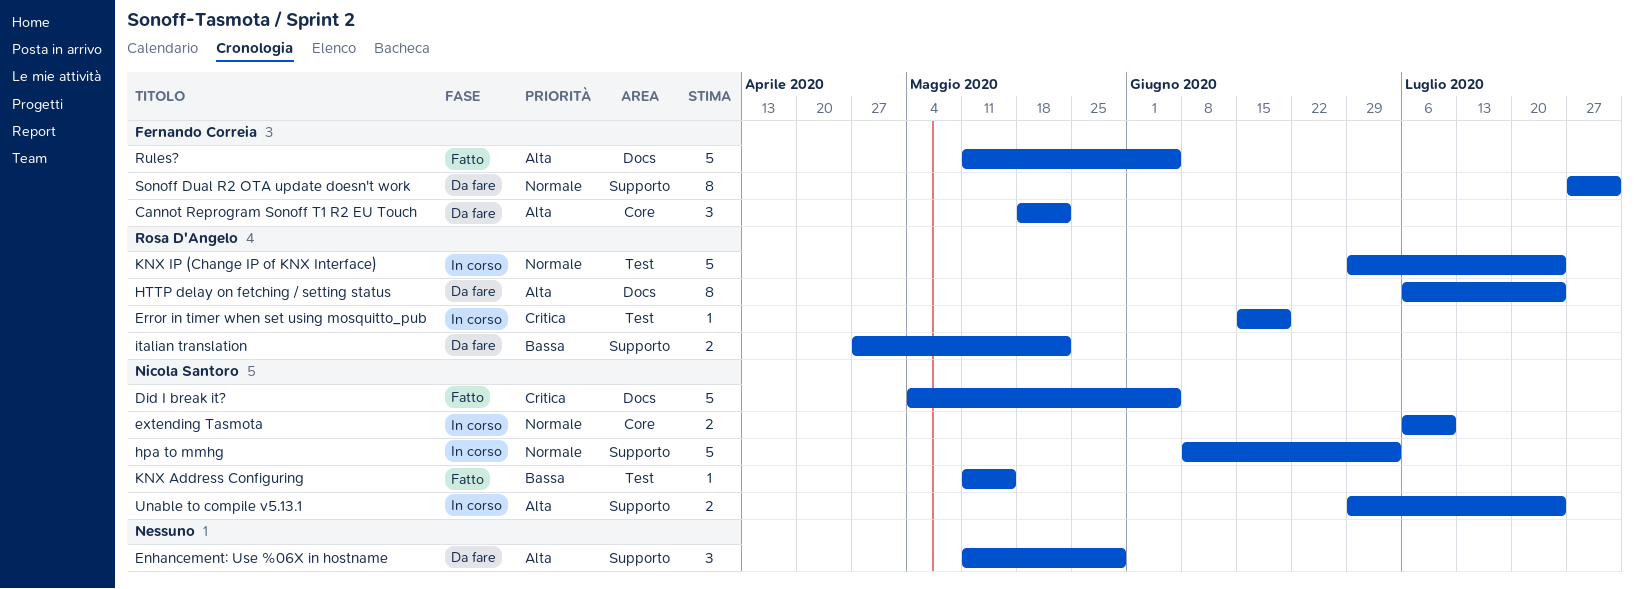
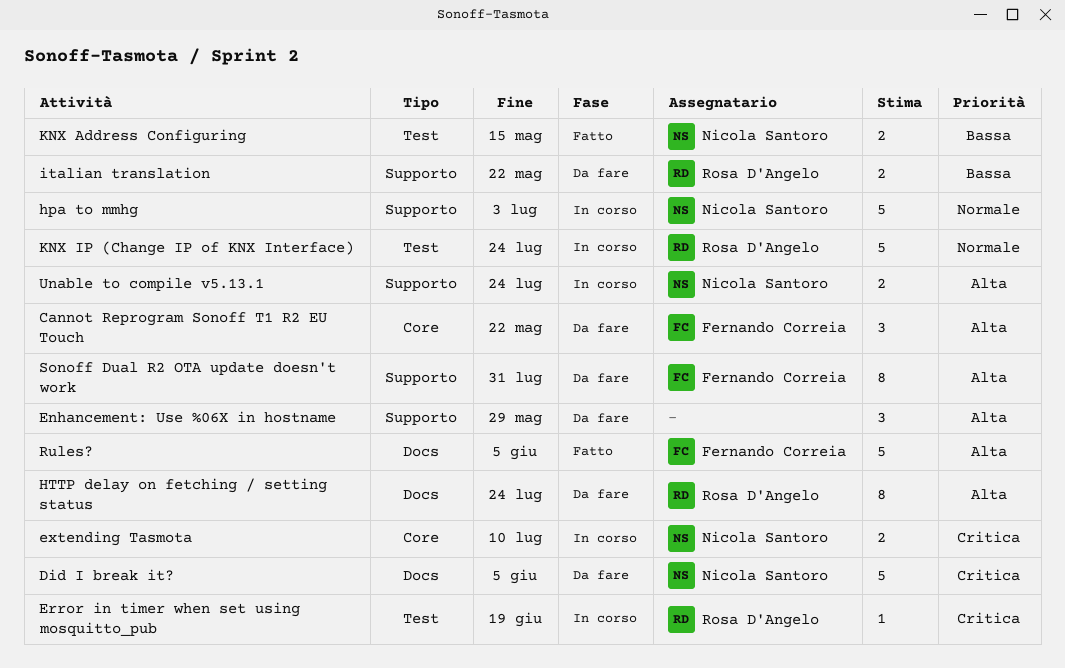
Did I break it?, status: Fatto -> Da fare
extending Tasmota, priority: Normale -> Critica
KNX Address Configuring, estimate: 1 -> 2
Sonoff Dual R2 OTA update doesn't work, priority: Normale -> Alta

